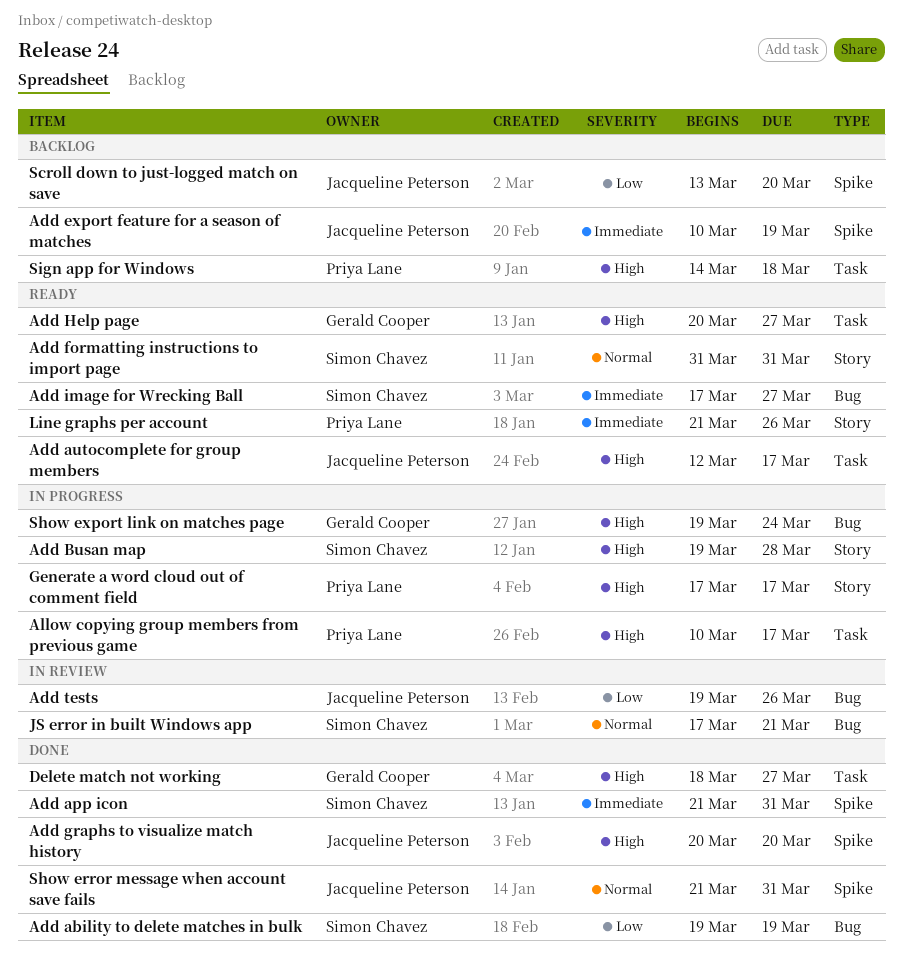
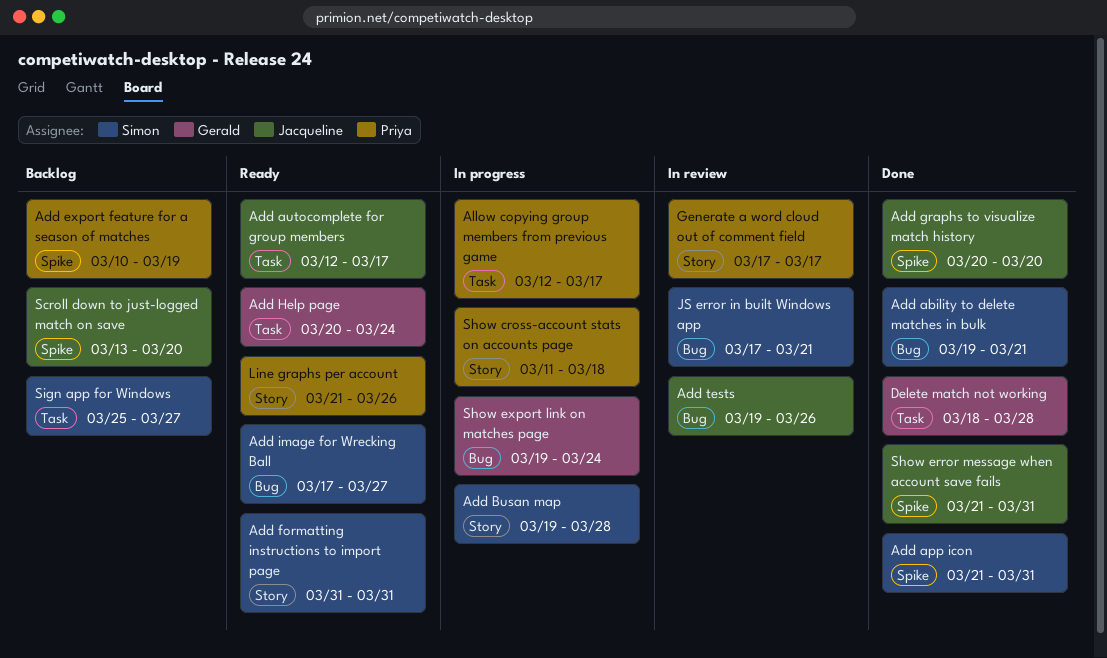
Add ability to delete matches in bulk, due: Mar 19 -> Mar 21
Add export feature for a season of matches, owner: Jacqueline Peterson -> Priya Lane
Add Help page, due: Mar 27 -> Mar 24
Allow copying group members from previous game, start: Mar 10 -> Mar 12
Delete match not working, due: Mar 27 -> Mar 28
Generate a word cloud out of comment field, status: In progress -> In review
Show cross-account stats on accounts page: none -> present
Sign app for Windows, owner: Priya Lane -> Simon Chavez
Sign app for Windows, start: Mar 14 -> Mar 25
Sign app for Windows, due: Mar 18 -> Mar 27

